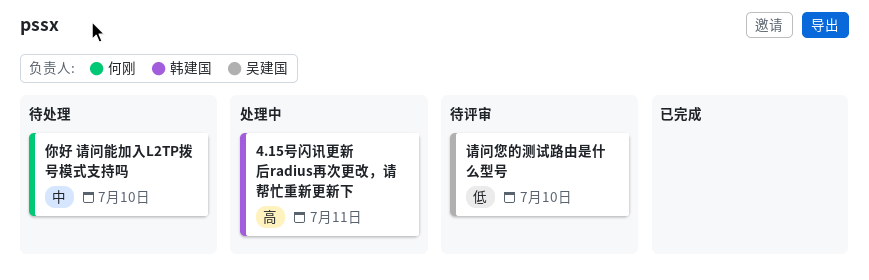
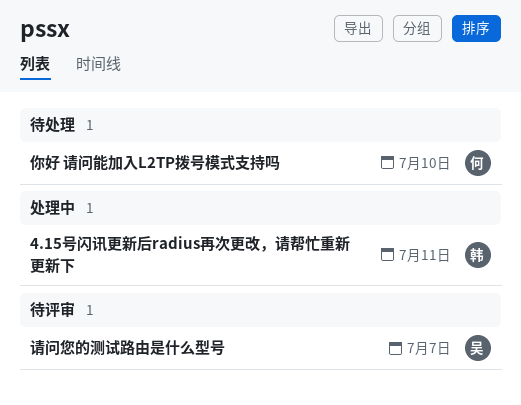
请问您的测试路由是什么型号, due: Jul 10 -> Jul 7

